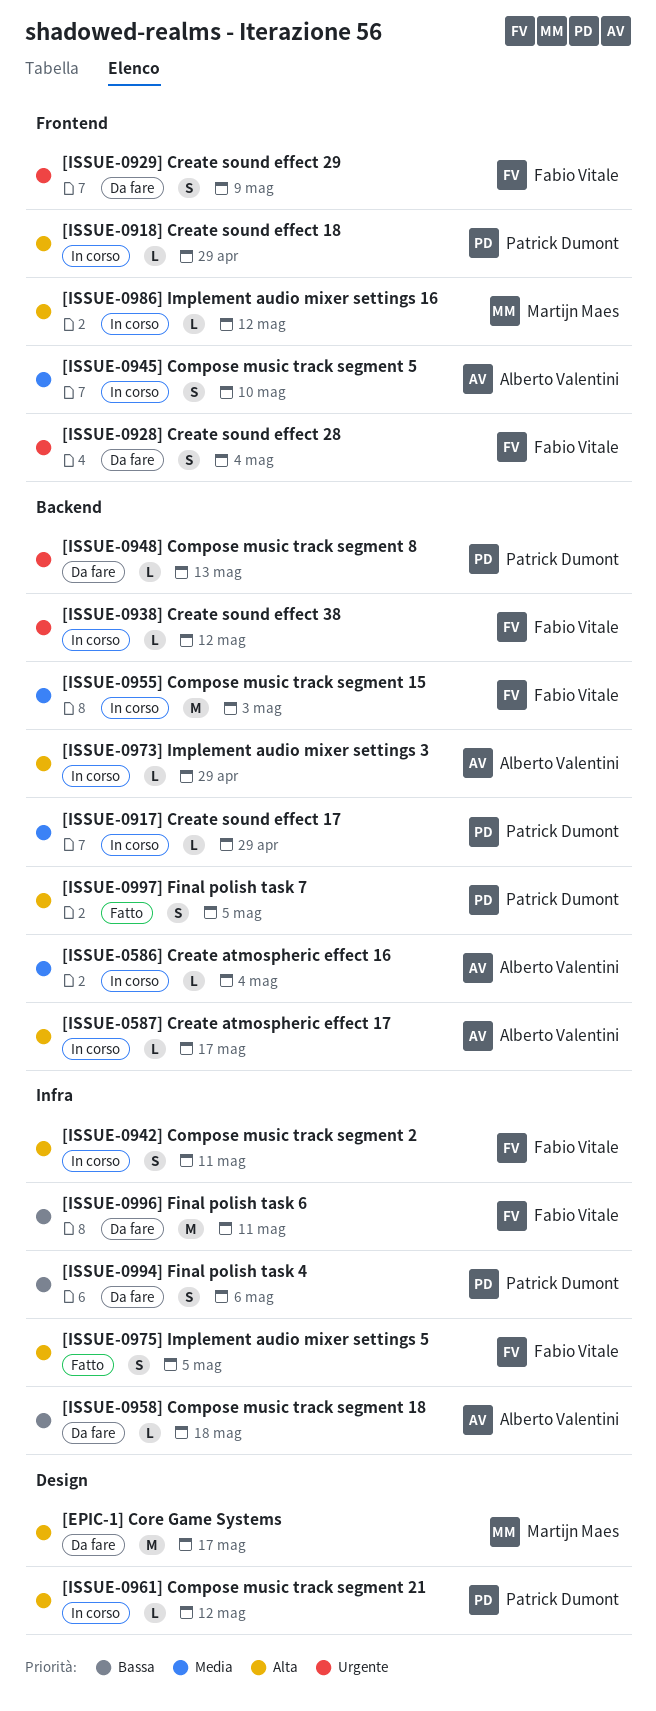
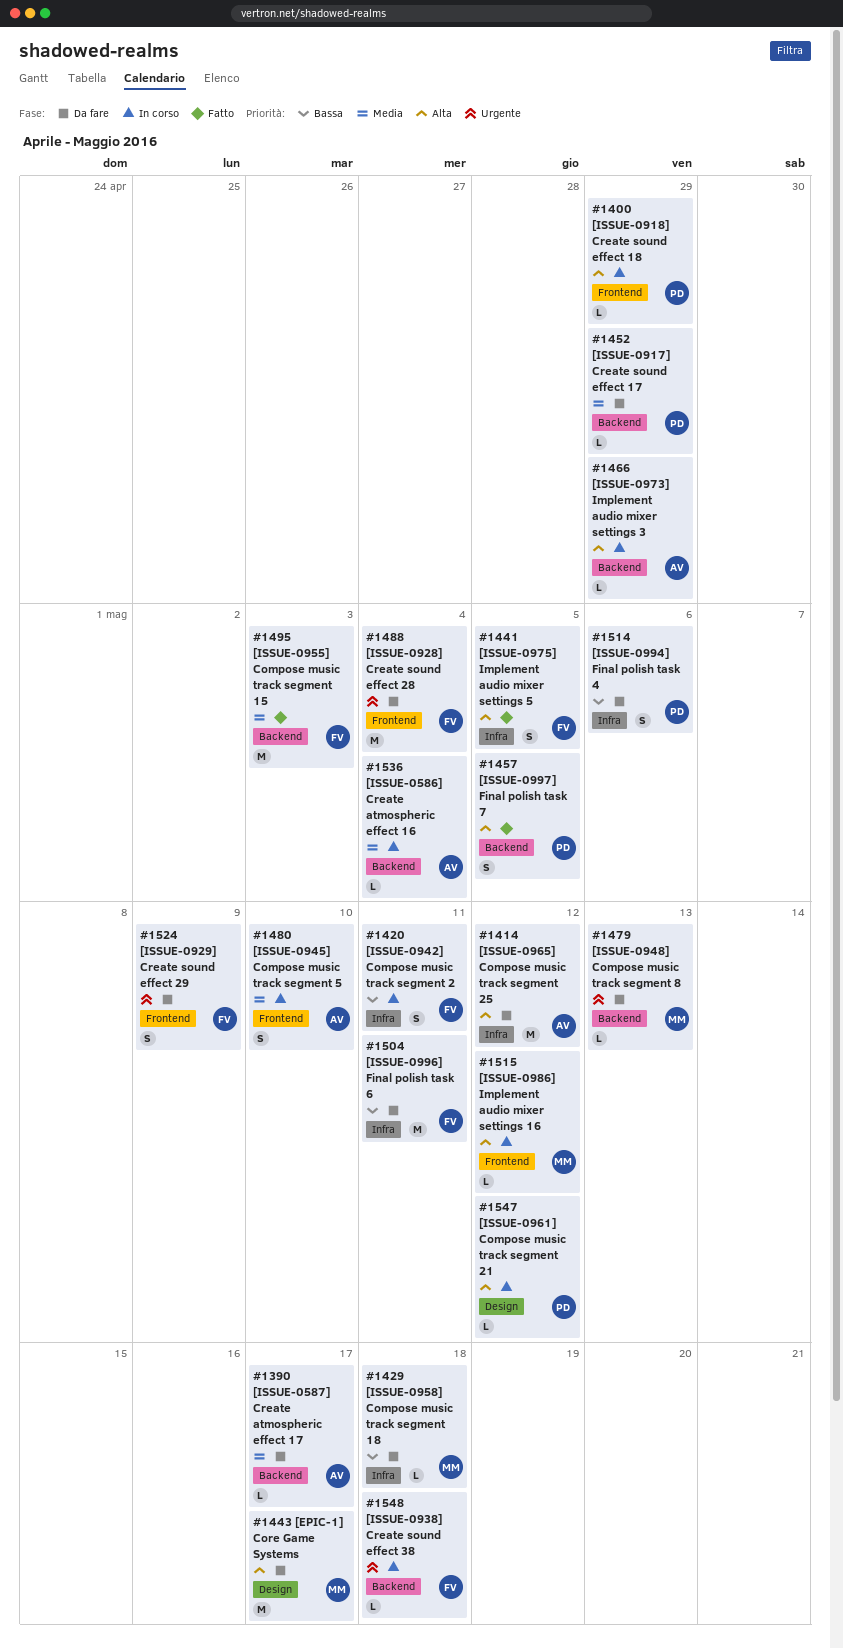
[ISSUE-0587] Create atmospheric effect 17, status: In corso -> Da fare
[ISSUE-0587] Create atmospheric effect 17, priority: Alta -> Media
[ISSUE-0917] Create sound effect 17, status: In corso -> Da fare
[ISSUE-0928] Create sound effect 28, estimate: S -> M
[ISSUE-0938] Create sound effect 38, due: May 12 -> May 18
[ISSUE-0942] Compose music track segment 2, priority: Alta -> Bassa
[ISSUE-0948] Compose music track segment 8, owner: Patrick Dumont -> Martijn Maes
[ISSUE-0955] Compose music track segment 15, status: In corso -> Fatto
[ISSUE-0958] Compose music track segment 18, owner: Alberto Valentini -> Martijn Maes
[ISSUE-0965] Compose music track segment 25: none -> present

